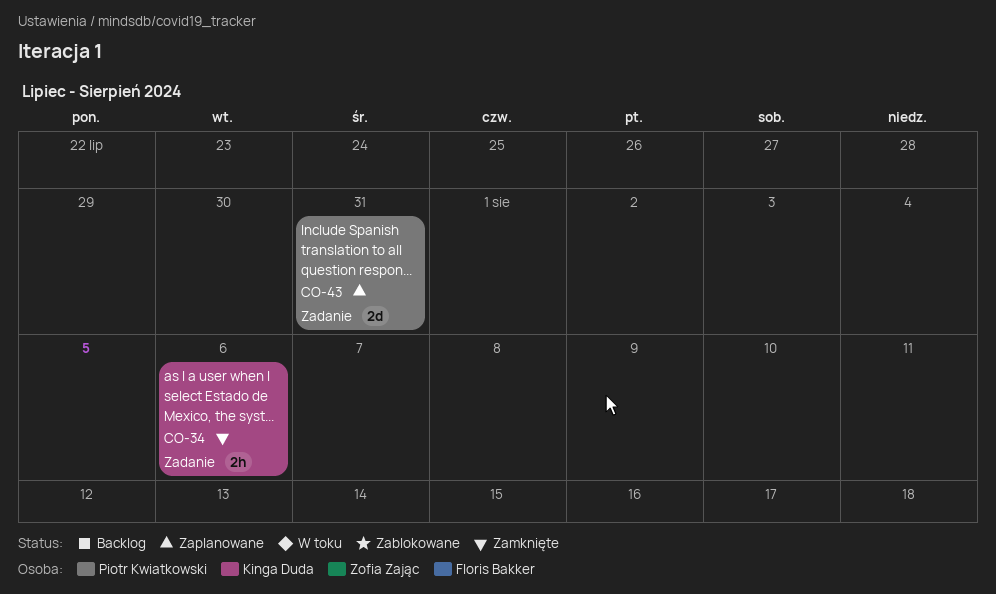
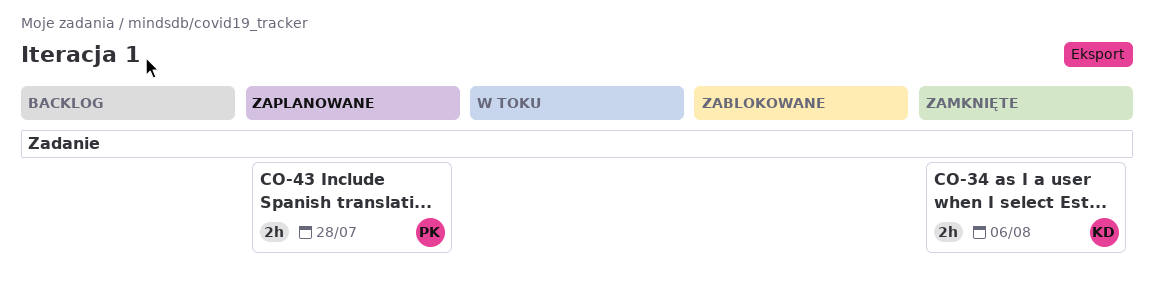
CO-43, estimate: 2d -> 2h
CO-43, due: Jul 31 -> Jul 28

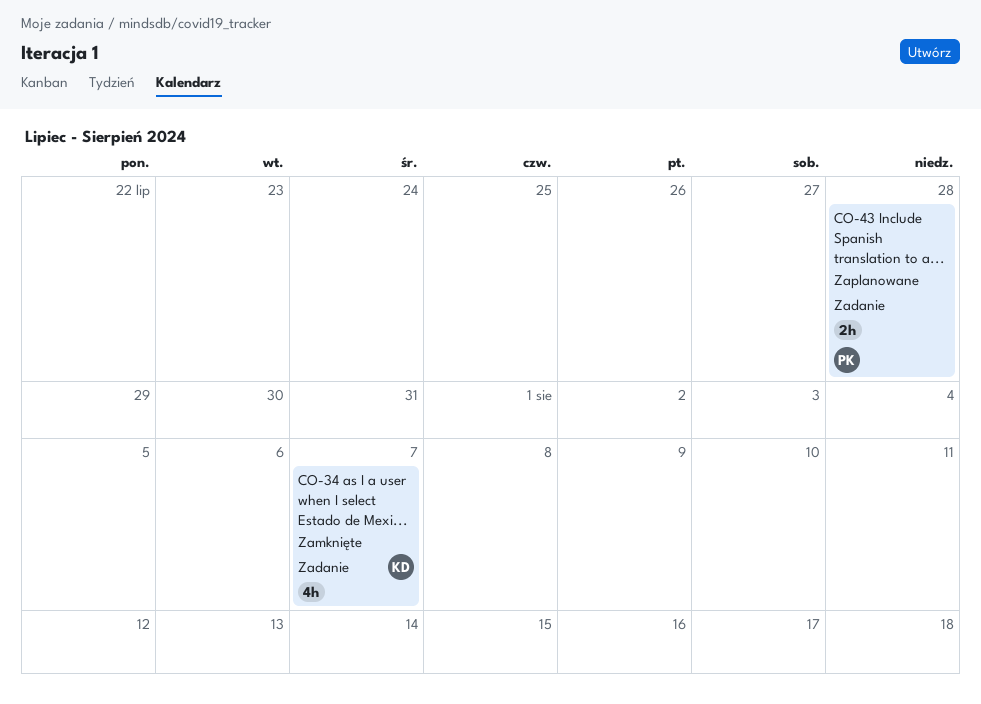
CO-34, estimate: 2h -> 4h
CO-34, due: Aug 6 -> Aug 7

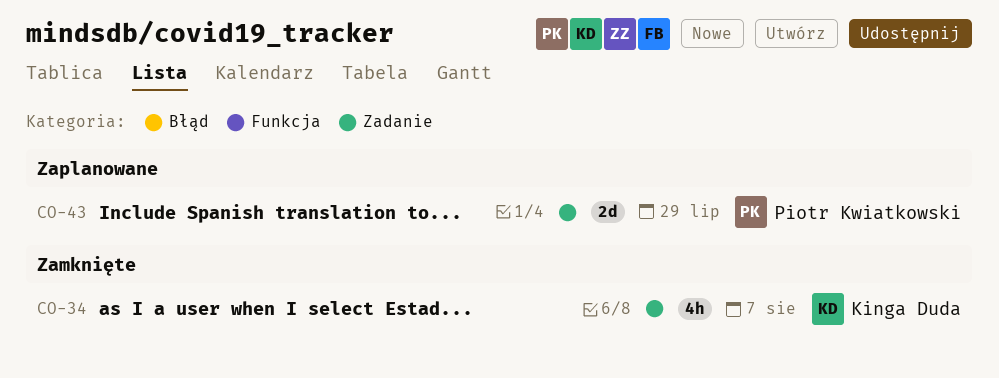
CO-43, estimate: 2h -> 2d
CO-43, due: Jul 28 -> Jul 29

